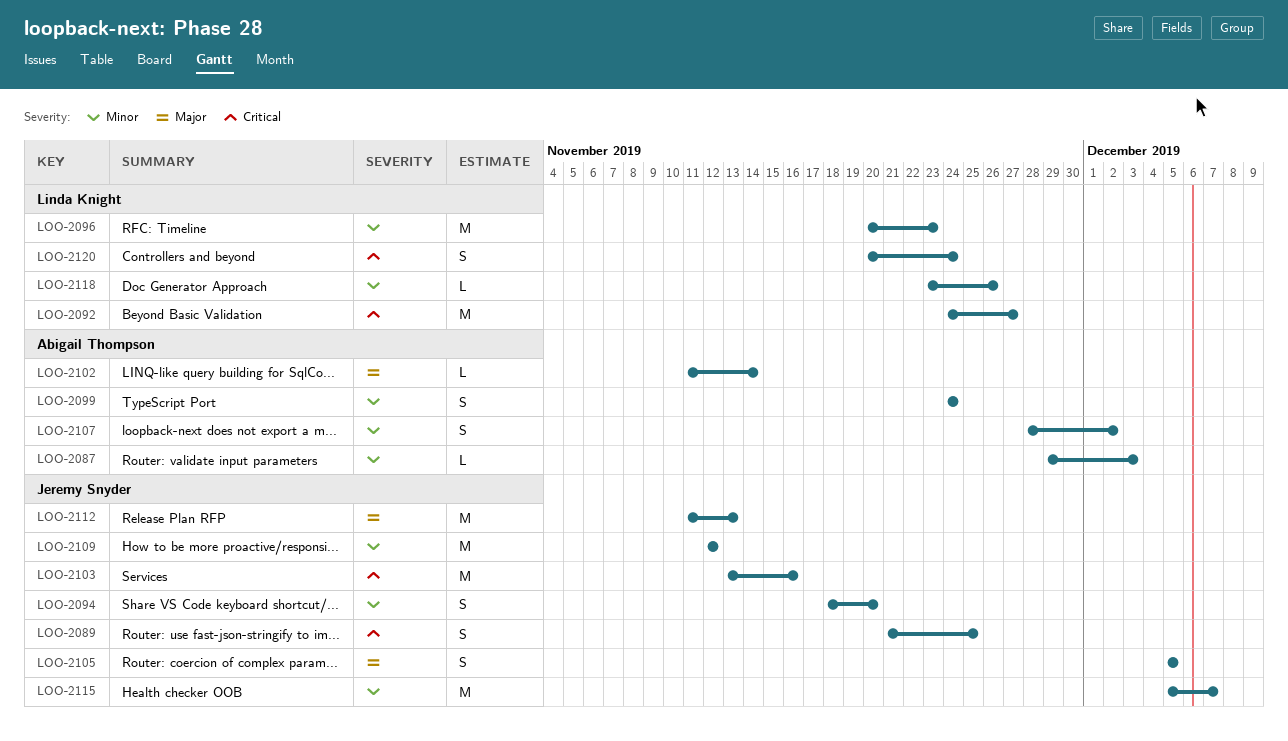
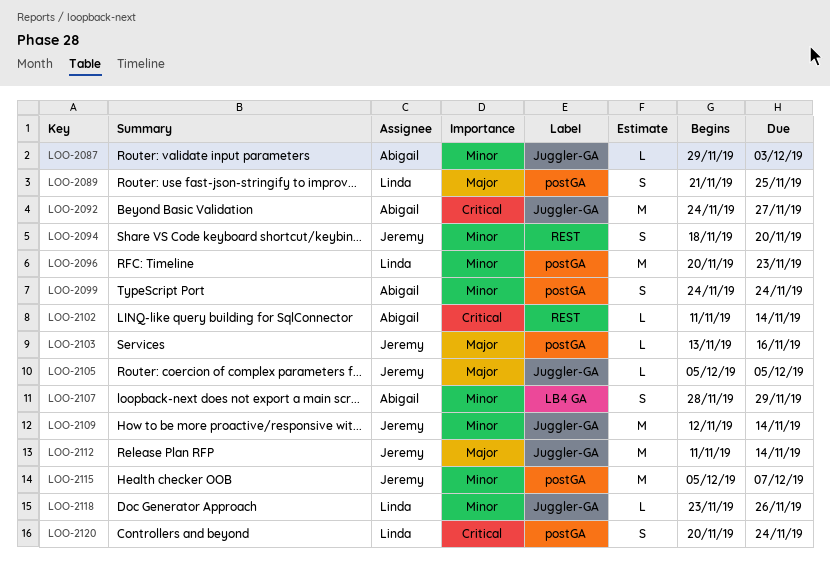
LOO-2089, owner: Jeremy Snyder -> Linda Knight
LOO-2089, priority: Critical -> Major
LOO-2092, owner: Linda Knight -> Abigail Thompson
LOO-2102, priority: Major -> Critical
LOO-2103, priority: Critical -> Major
LOO-2103, estimate: M -> L
LOO-2105, estimate: S -> L
LOO-2107, due: Dec 2 -> Nov 29
LOO-2109, due: Nov 12 -> Nov 14
LOO-2112, due: Nov 13 -> Nov 14

